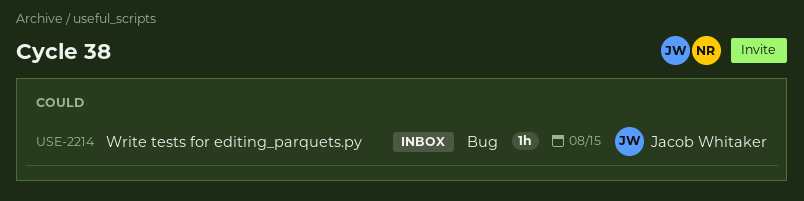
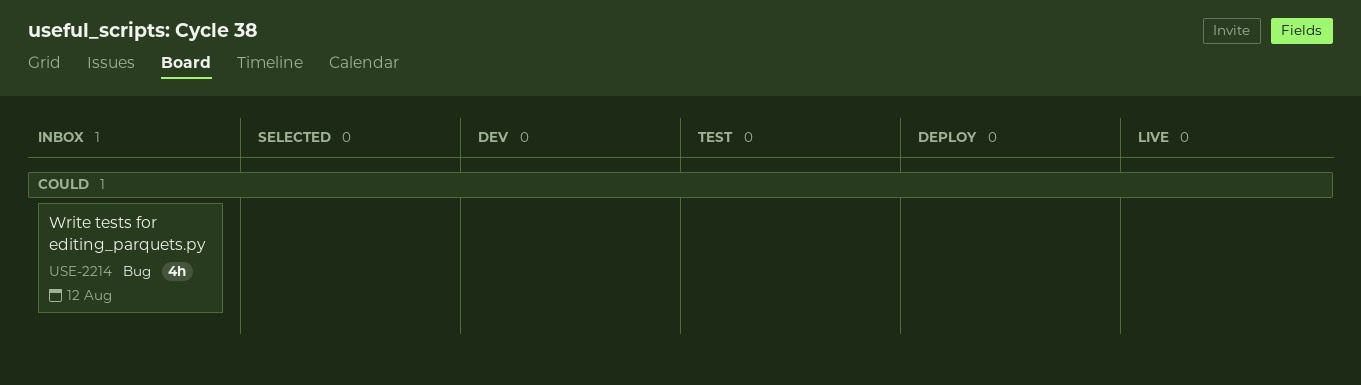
USE-2214, estimate: 1h -> 4h
USE-2214, due: Aug 15 -> Aug 12

